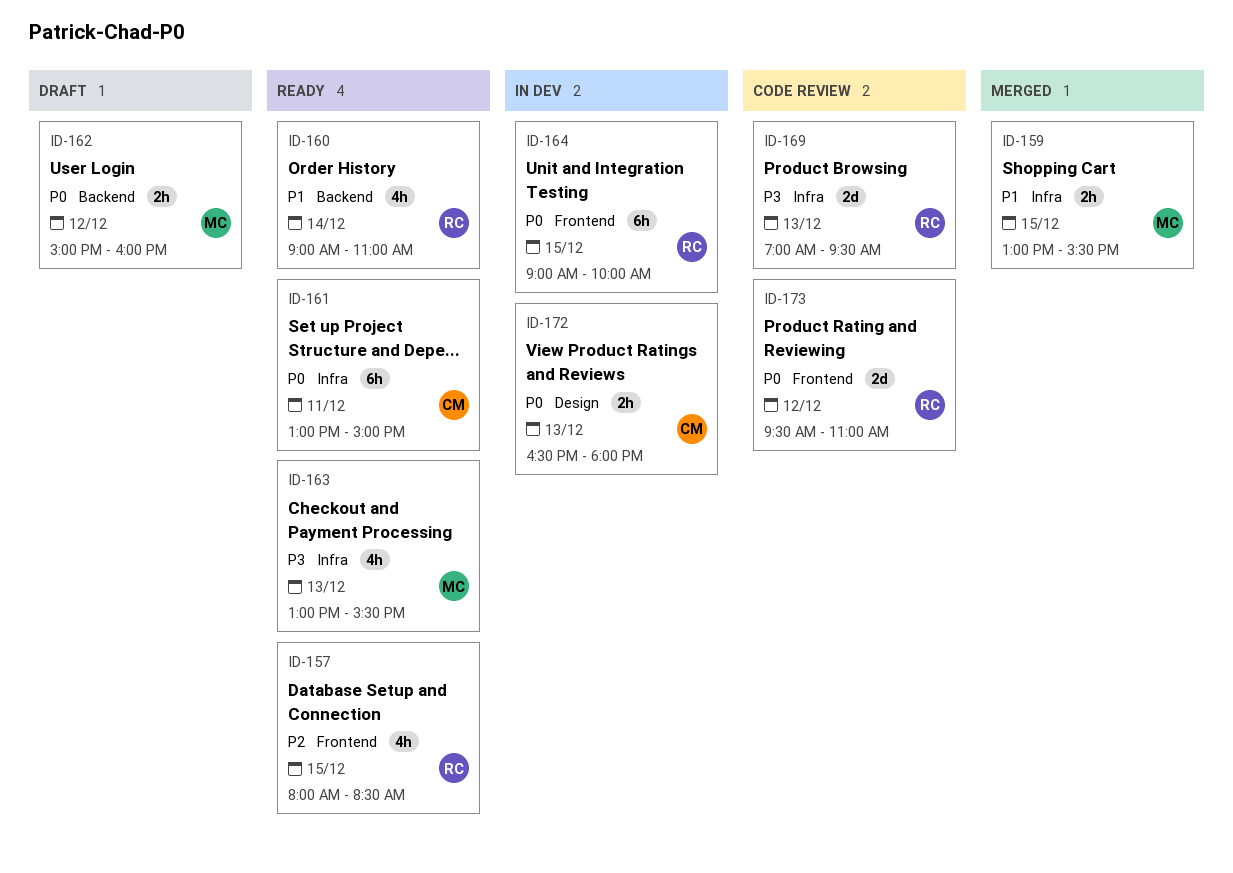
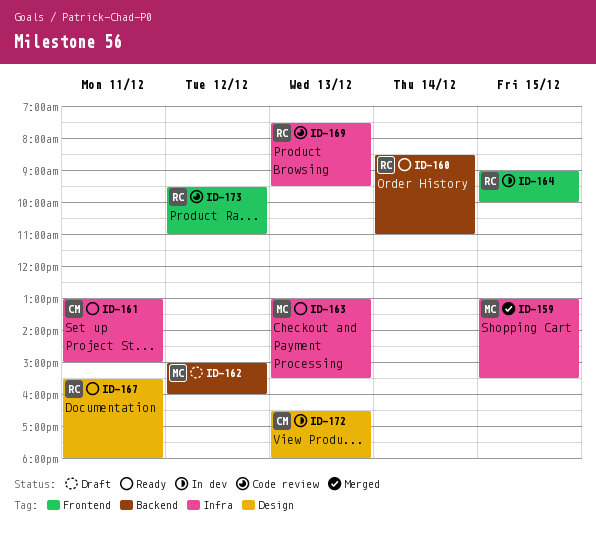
ID-157: present -> none
ID-160, begins: 09:00 -> 08:30
ID-167: none -> present
ID-169, begins: 07:00 -> 07:30

